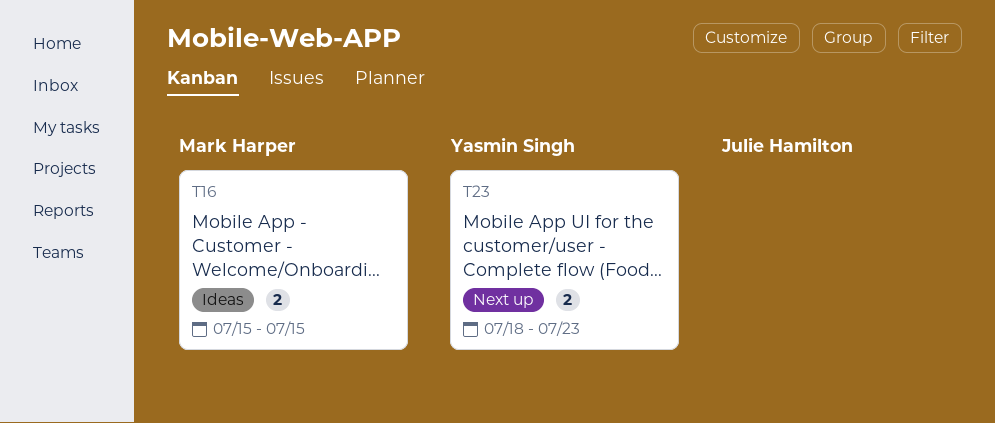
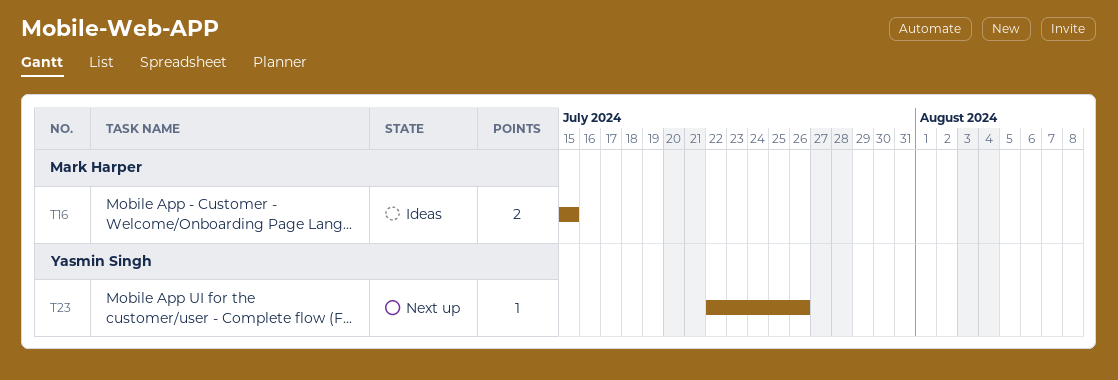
T23, estimate: 2 -> 1
T23, start: Jul 18 -> Jul 22
T23, due: Jul 23 -> Jul 26

